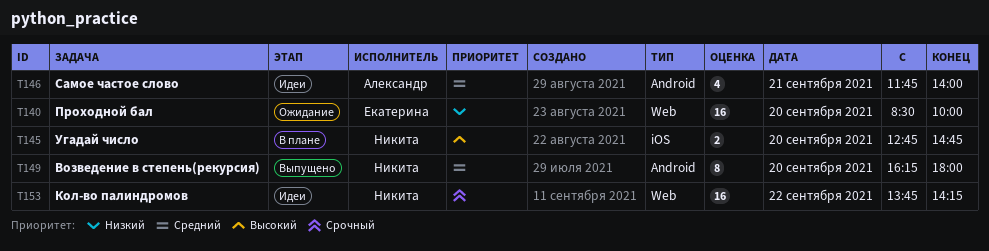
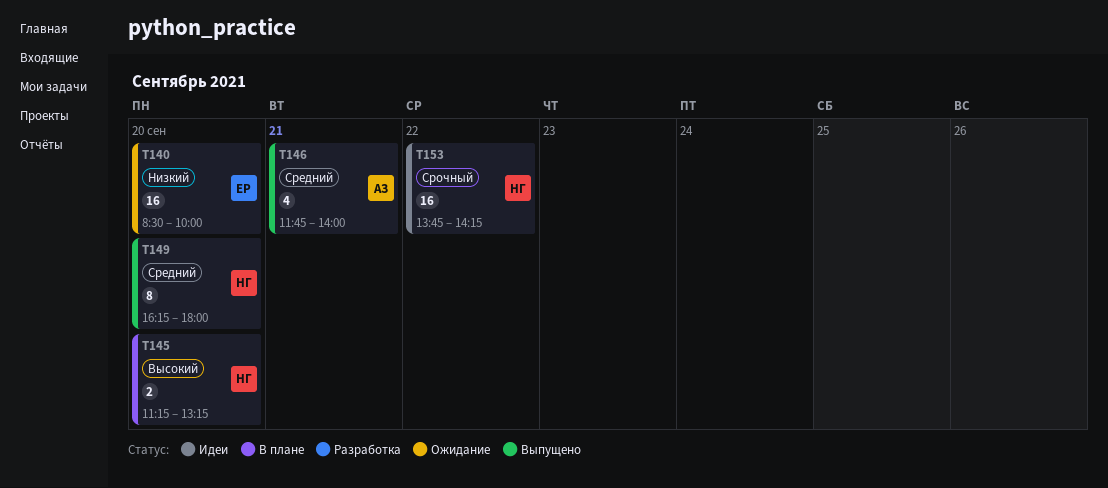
T145, begins: 12:45 -> 11:15
T145, ends: 14:45 -> 13:15
T146, status: Идеи -> Выпущено

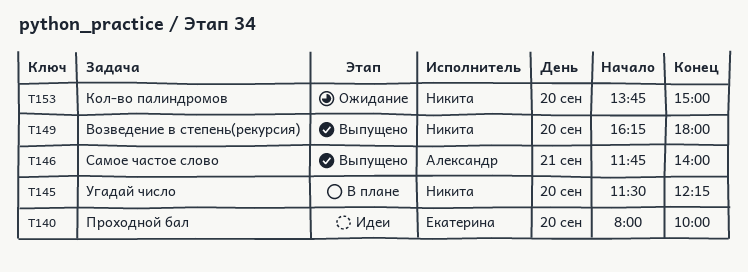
T140, status: Ожидание -> Идеи
T140, begins: 08:30 -> 08:00
T145, begins: 11:15 -> 11:30
T145, ends: 13:15 -> 12:15
T153, status: Идеи -> Ожидание
T153, day: Sep 22 -> Sep 20
T153, ends: 14:15 -> 15:00

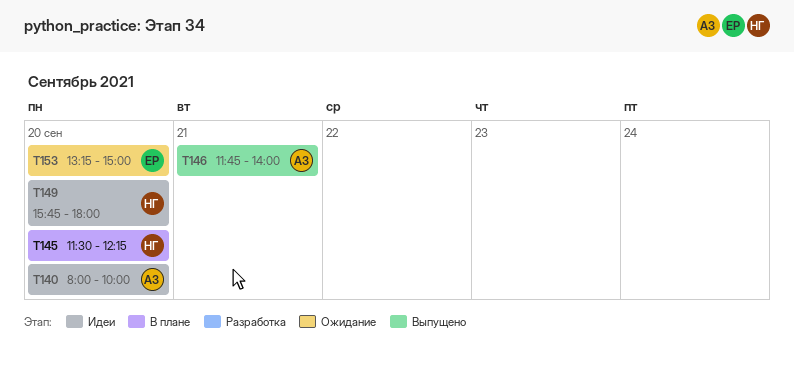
T140, owner: Екатерина -> Александр
T149, status: Выпущено -> Идеи
T149, begins: 16:15 -> 15:45
T153, owner: Никита -> Екатерина
T153, begins: 13:45 -> 13:15

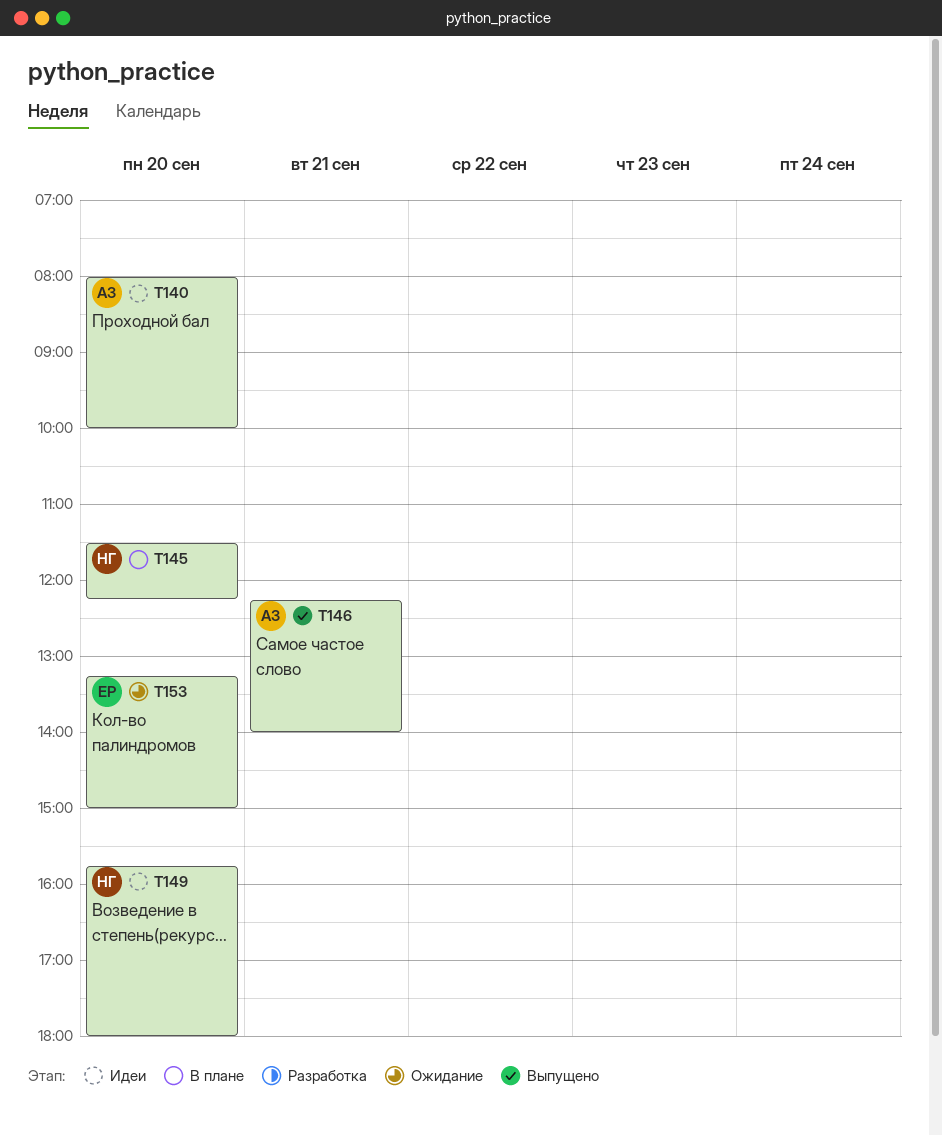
T146, begins: 11:45 -> 12:15

